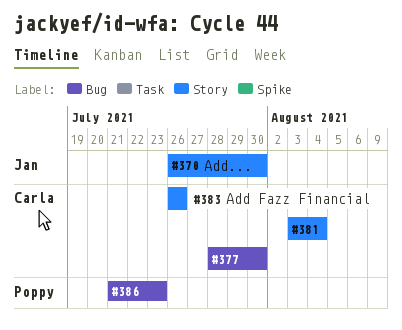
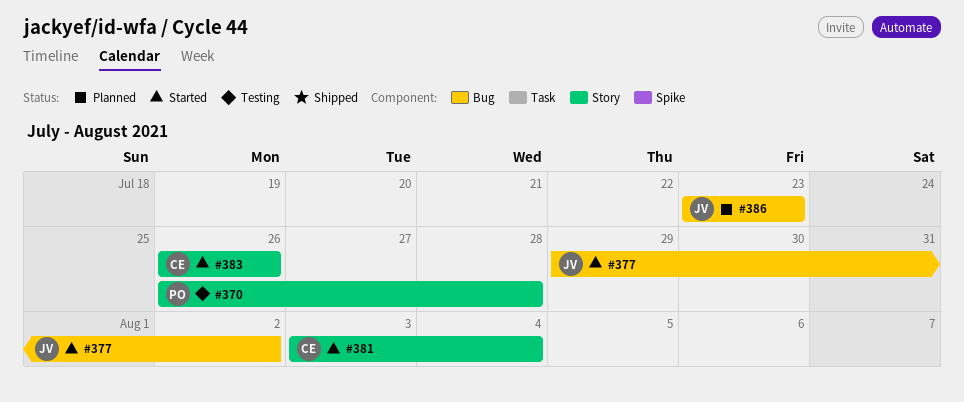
#370, owner: Jan -> Poppy
#370, due: Jul 30 -> Jul 28
#377, owner: Carla -> Jan
#377, start: Jul 28 -> Jul 29
#377, due: Jul 30 -> Aug 2
#386, owner: Poppy -> Jan
#386, start: Jul 21 -> Jul 23

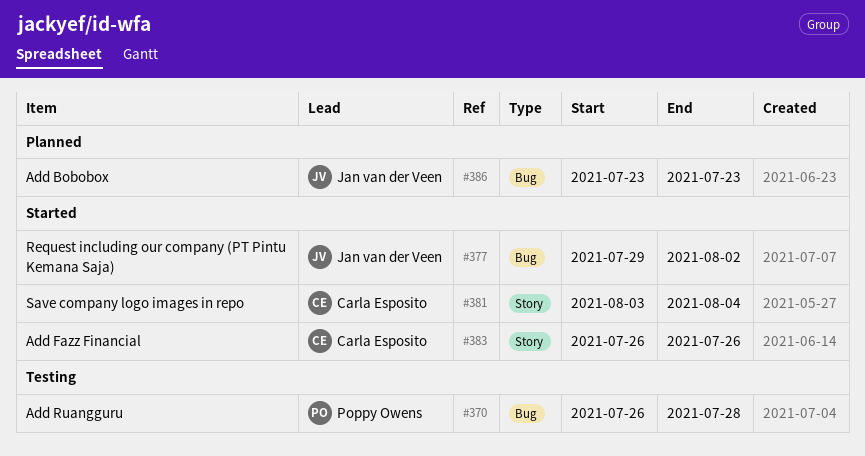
#370, label: Story -> Bug

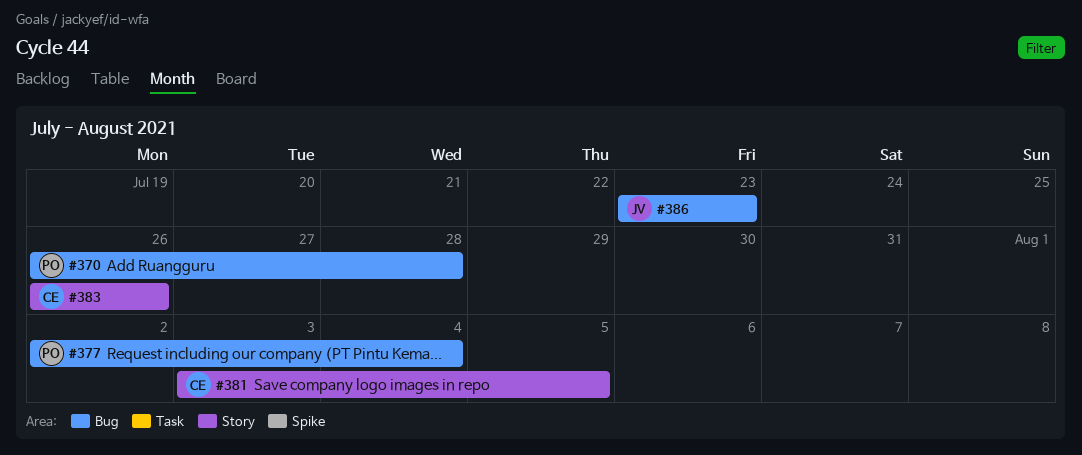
#377, owner: Jan van der Veen -> Poppy Owens
#377, start: Jul 29 -> Aug 2
#377, due: Aug 2 -> Aug 4
#381, due: Aug 4 -> Aug 5

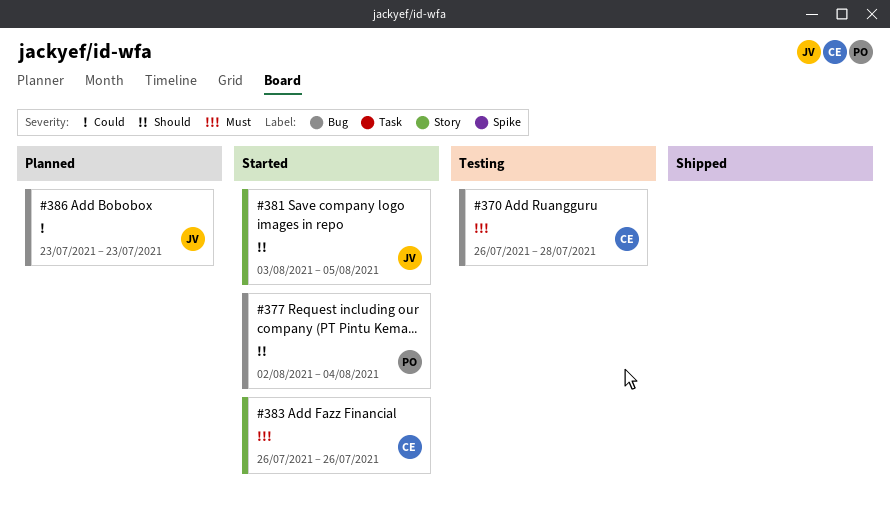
#370, owner: PO -> CE
#381, owner: CE -> JV

